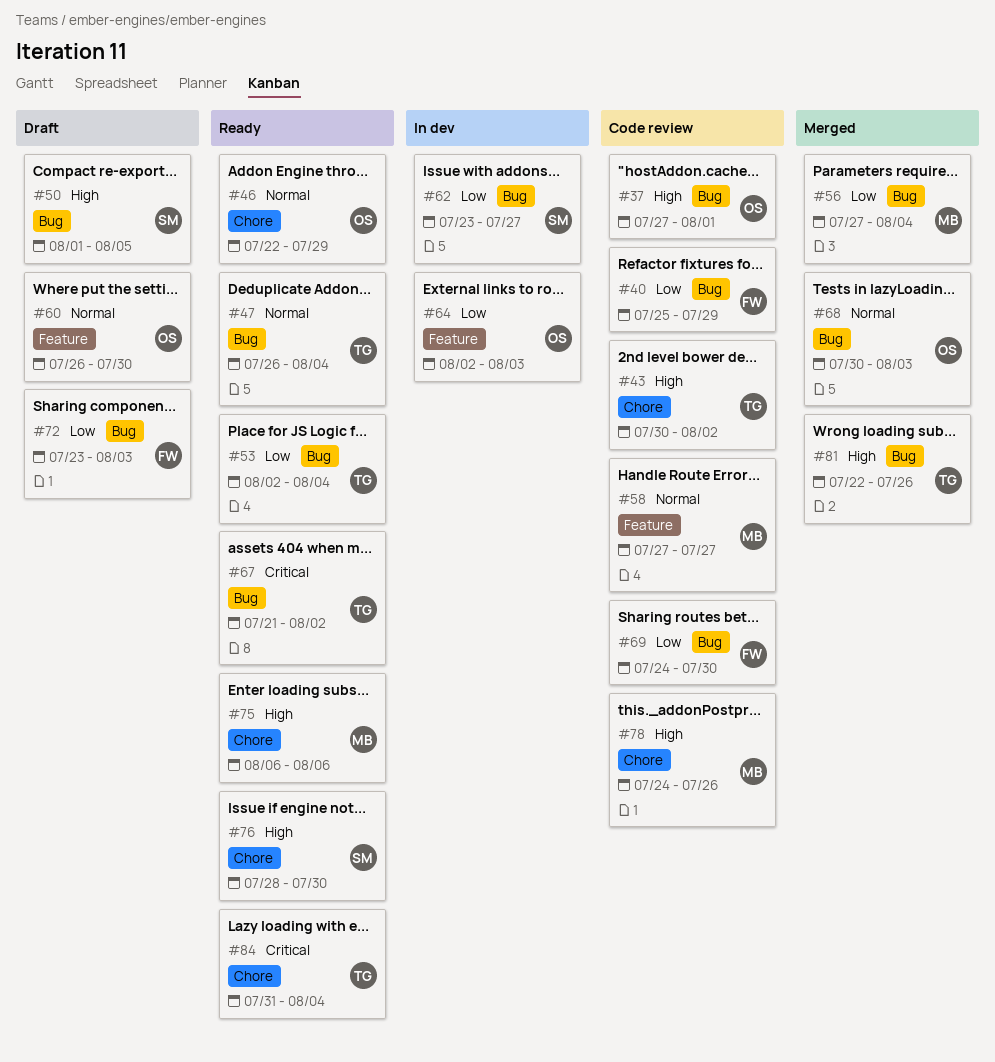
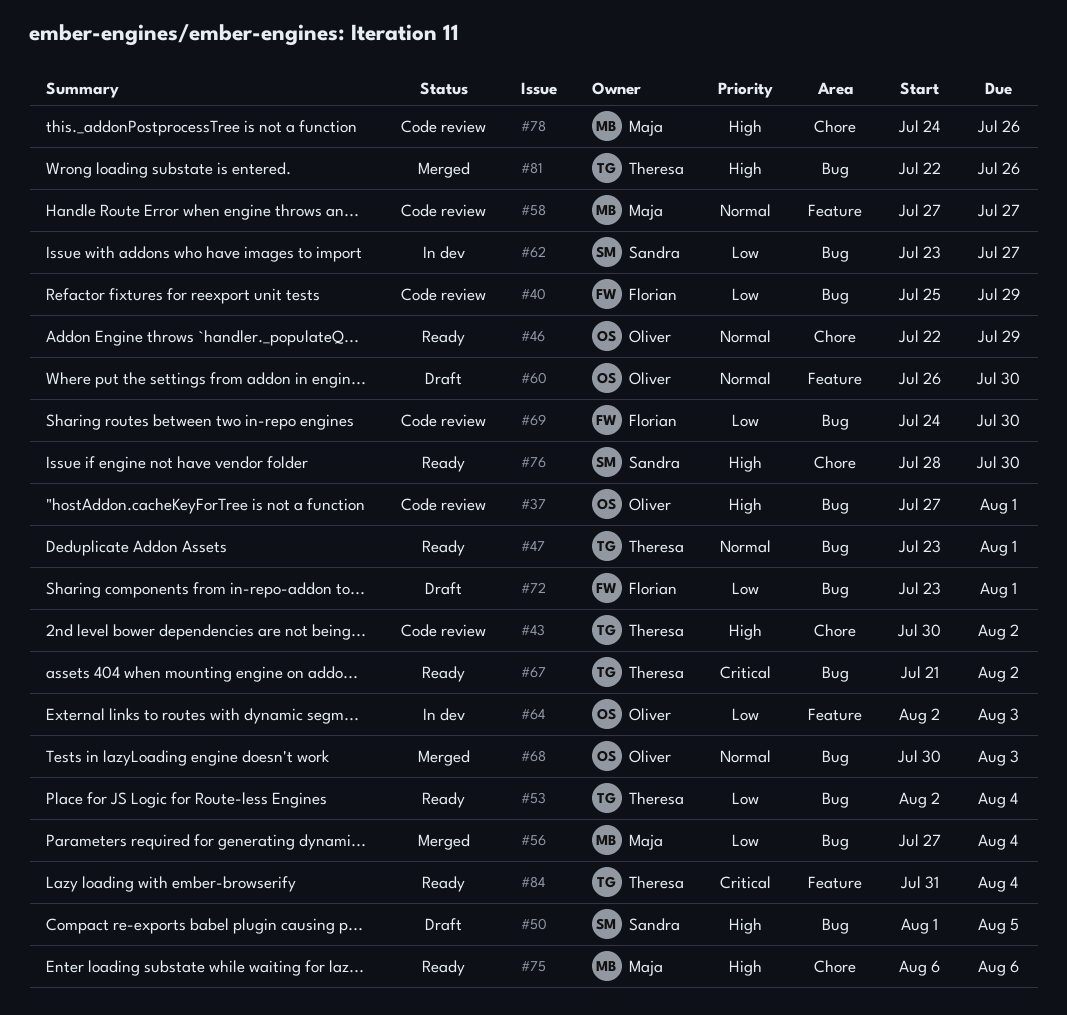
#47, start: Jul 26 -> Jul 23
#47, due: Aug 4 -> Aug 1
#72, due: Aug 3 -> Aug 1
#84, label: Chore -> Feature

